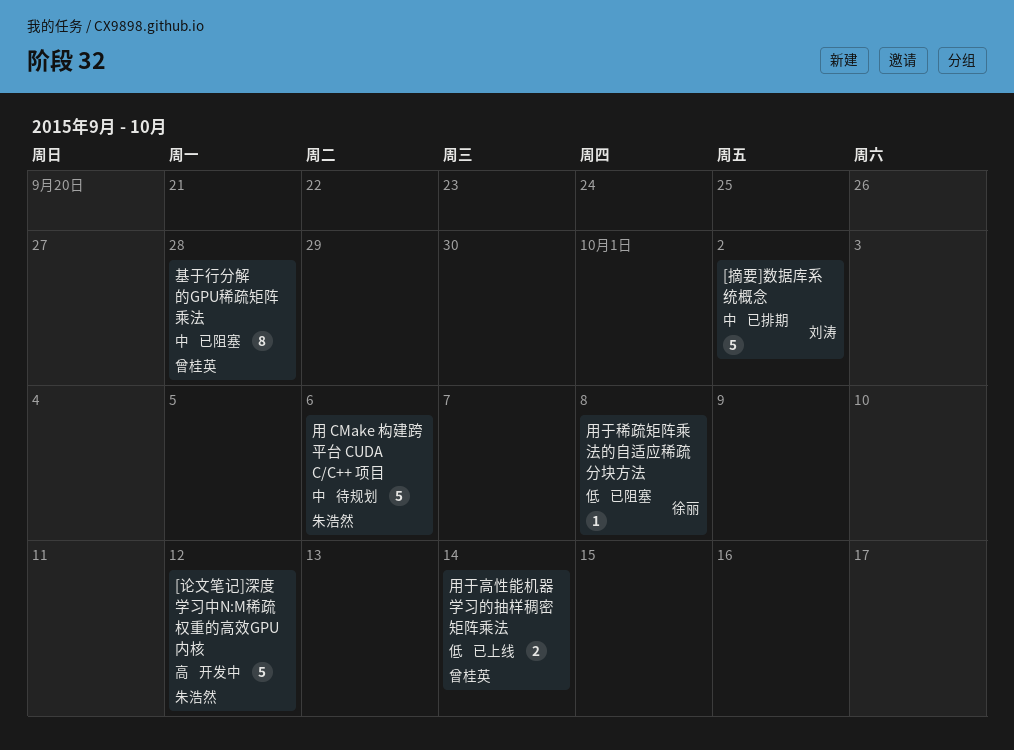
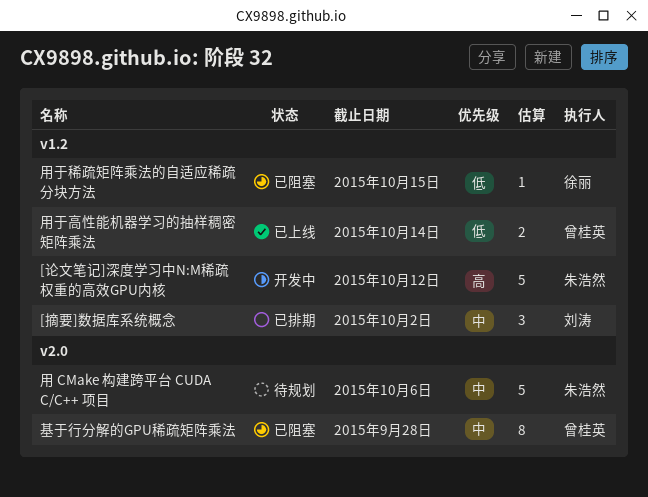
[摘要]数据库系统概念, estimate: 5 -> 3
用于稀疏矩阵乘法的自适应稀疏分块方法, due: Oct 8 -> Oct 15

